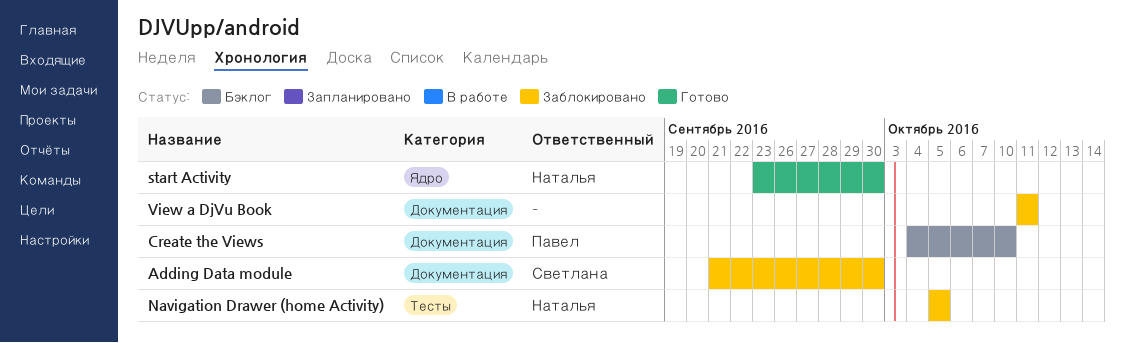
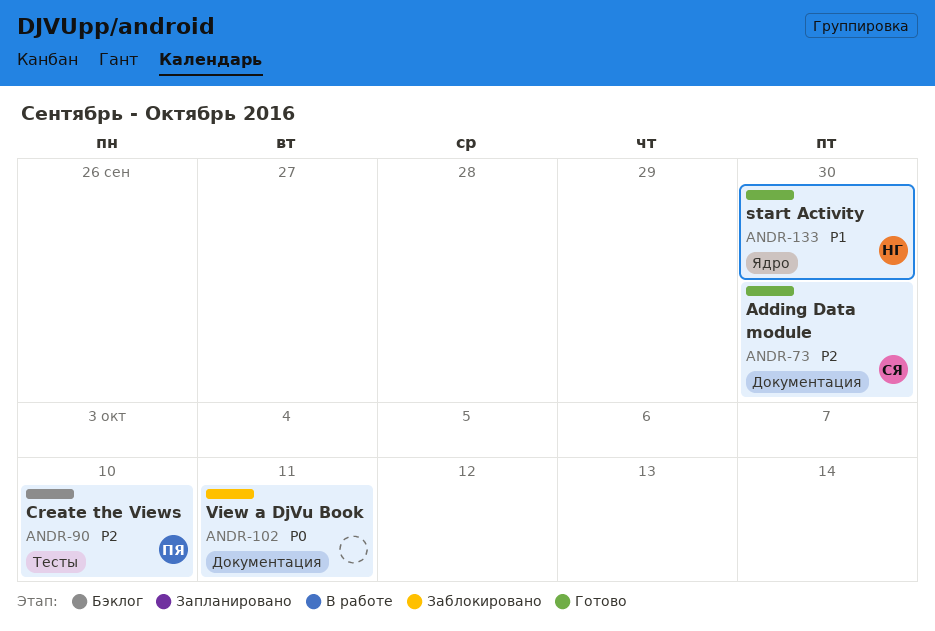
Adding Data module, status: Заблокировано -> Готово
Create the Views, label: Документация -> Тесты
Navigation Drawer (home Activity): present -> none

